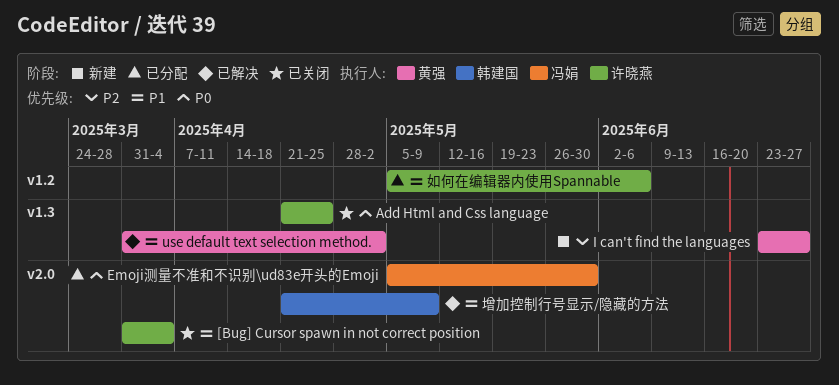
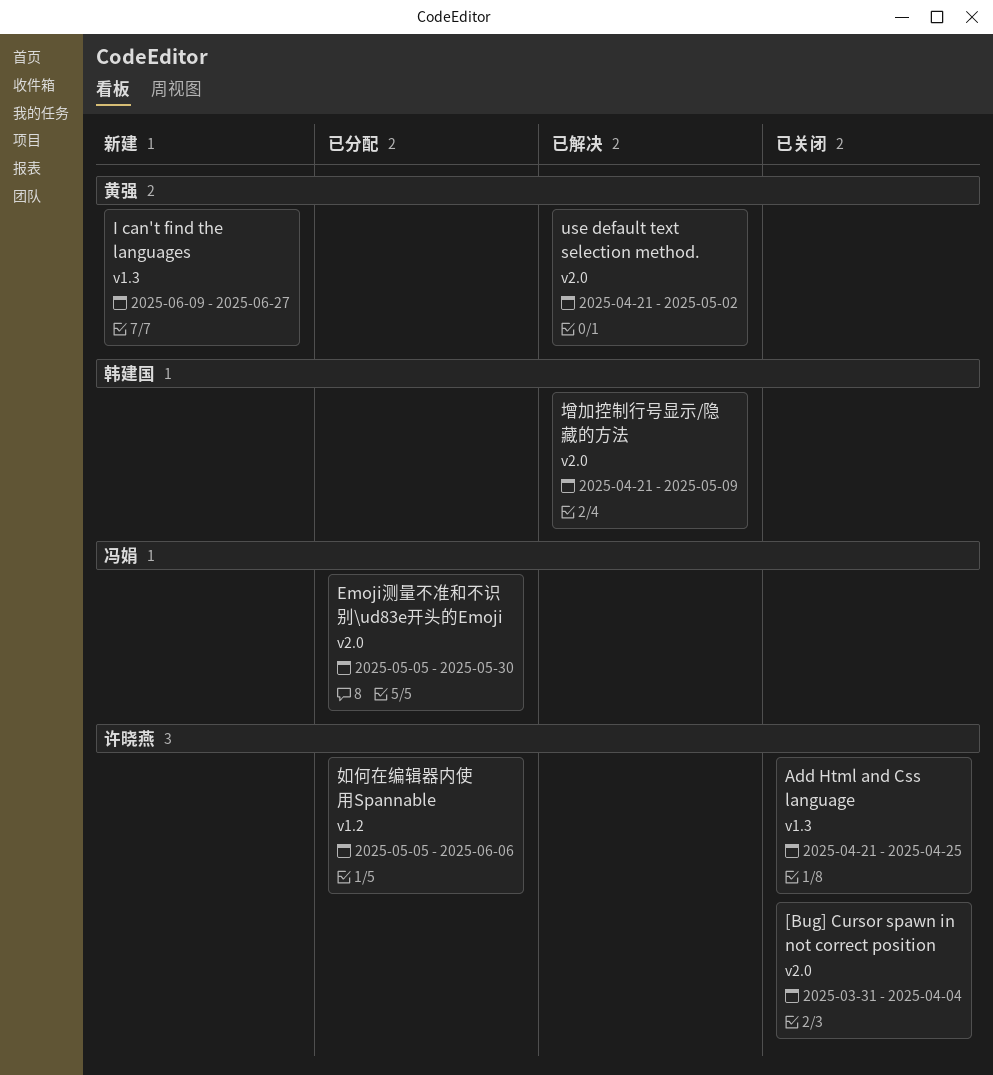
I can't find the languages, start: Jun 23 -> Jun 9
use default text selection method., label: v1.3 -> v2.0
use default text selection method., start: Mar 31 -> Apr 21

